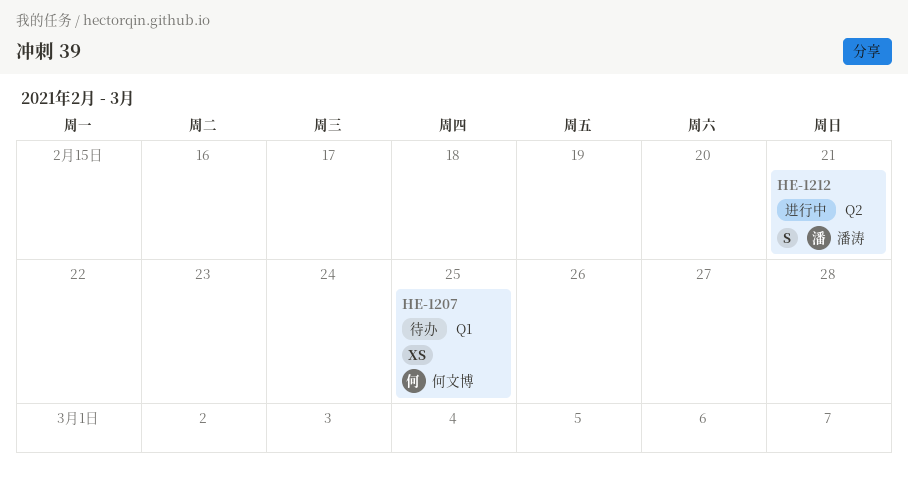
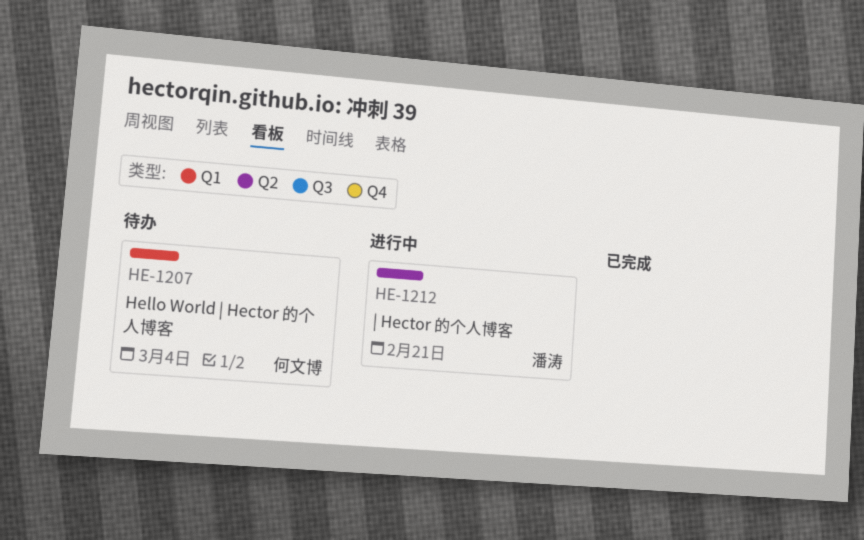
HE-1207, due: Feb 25 -> Mar 4

